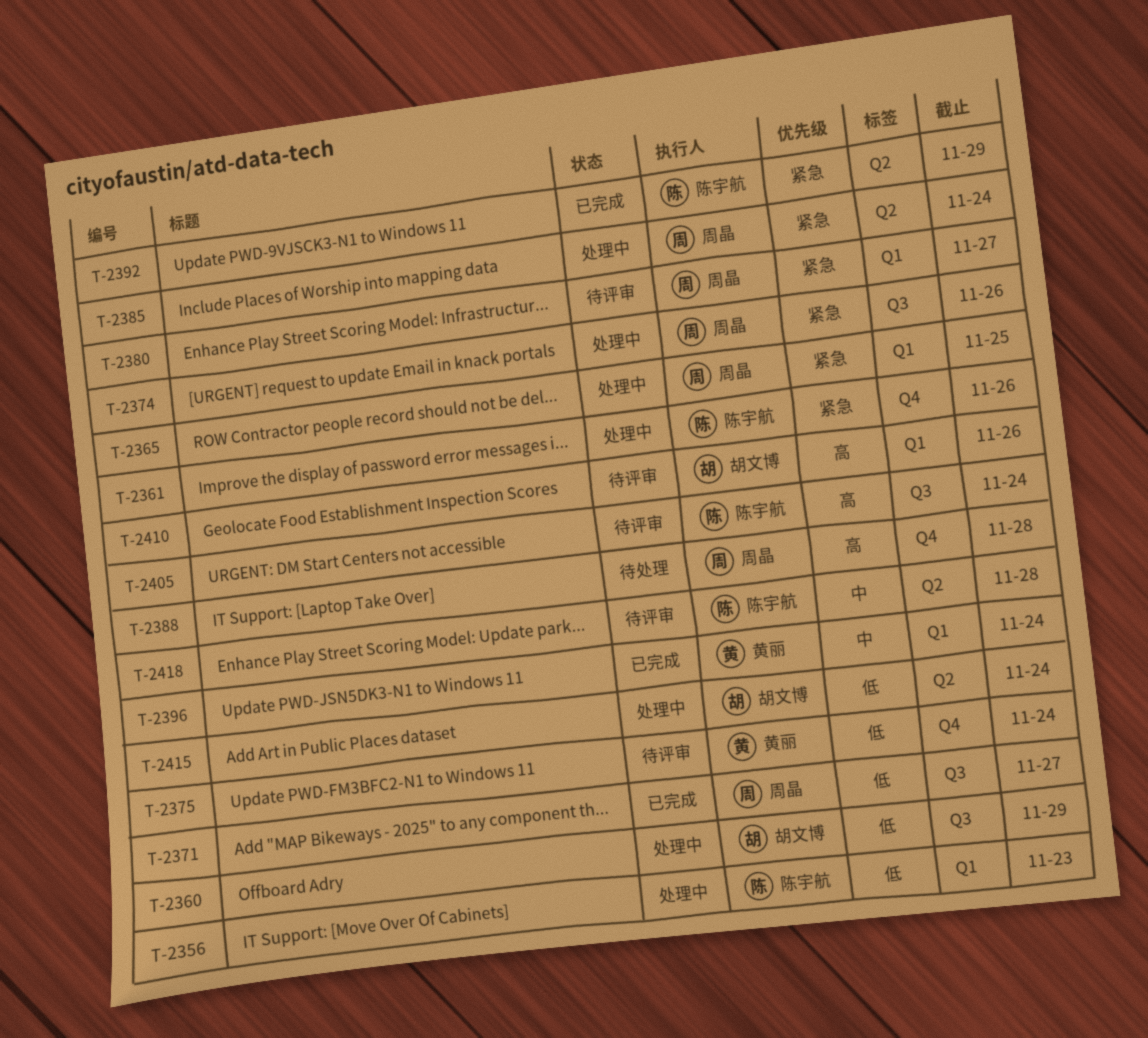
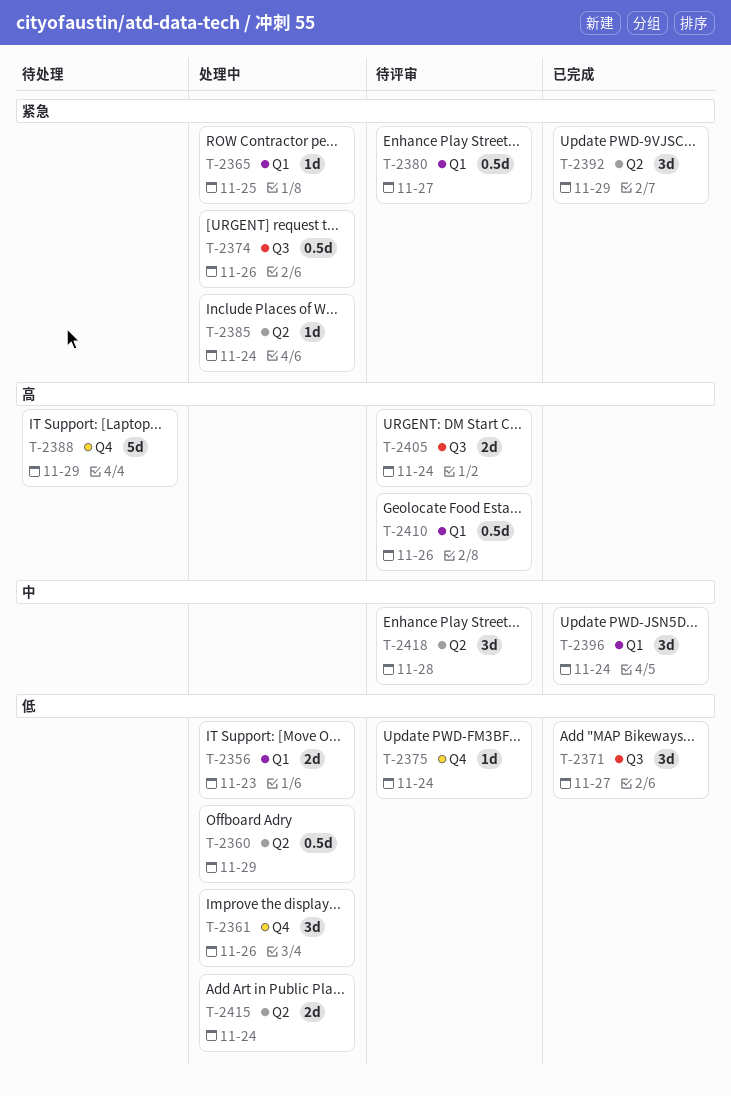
T-2360, label: Q3 -> Q2
T-2361, priority: 紧急 -> 低
T-2388, due: Nov 28 -> Nov 29

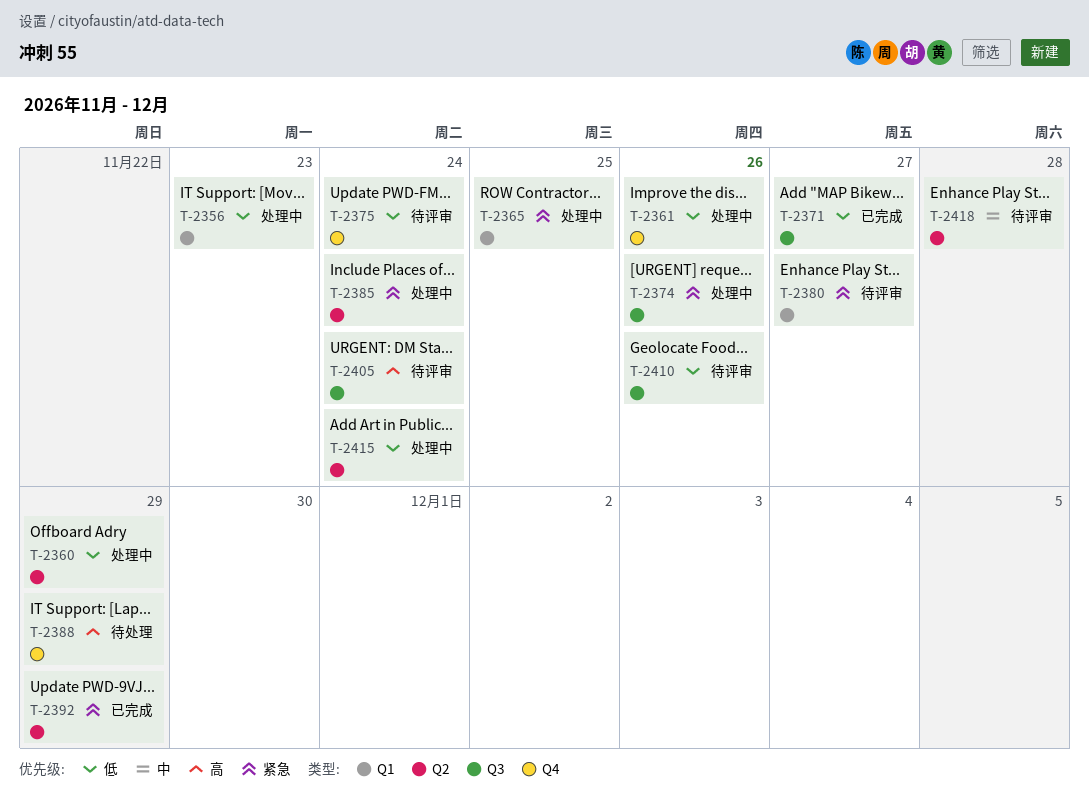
T-2396: present -> none
T-2410, priority: 高 -> 低
T-2410, label: Q1 -> Q3

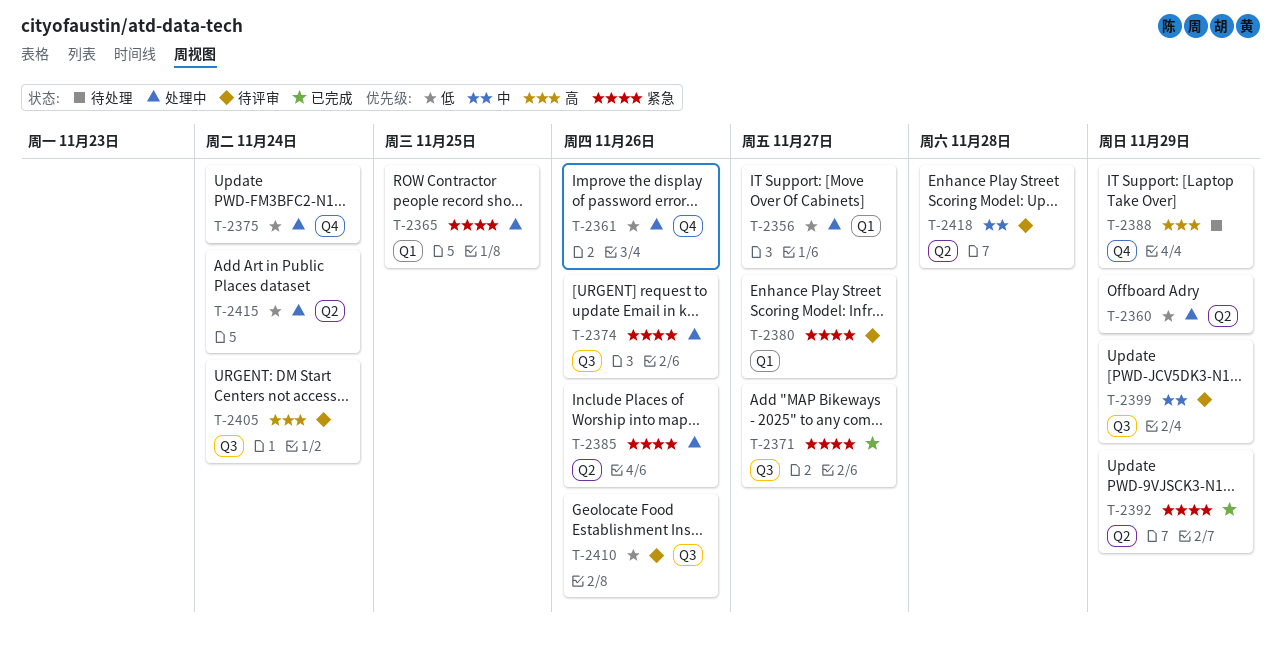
T-2356, due: Nov 23 -> Nov 27
T-2371, priority: 低 -> 紧急
T-2375, status: 待评审 -> 处理中
T-2385, due: Nov 24 -> Nov 26
T-2399: none -> present

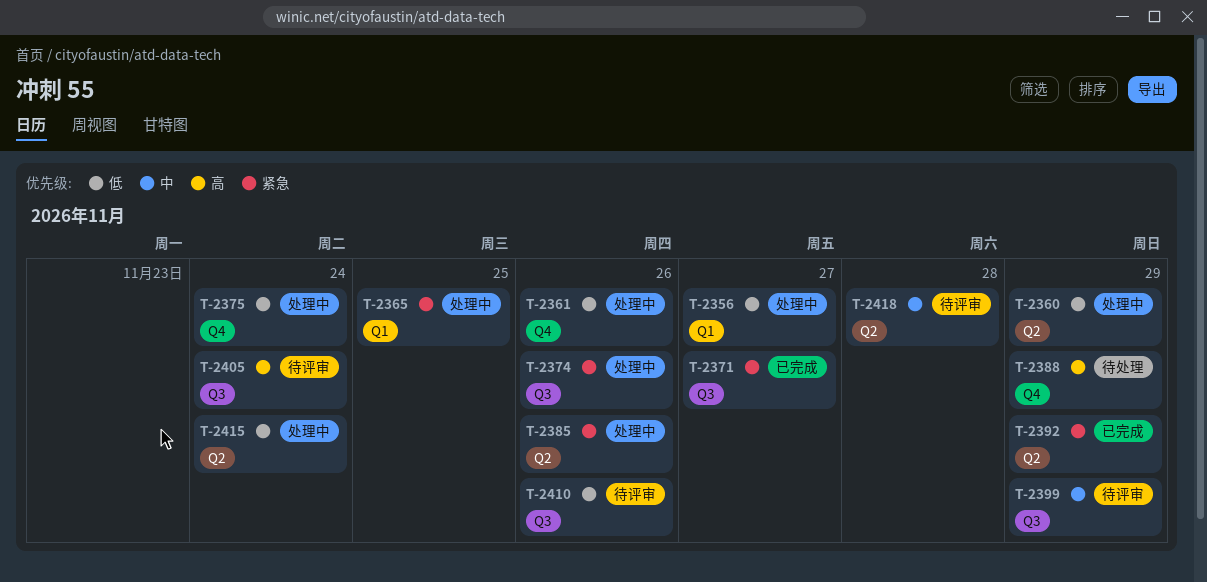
T-2380: present -> none

